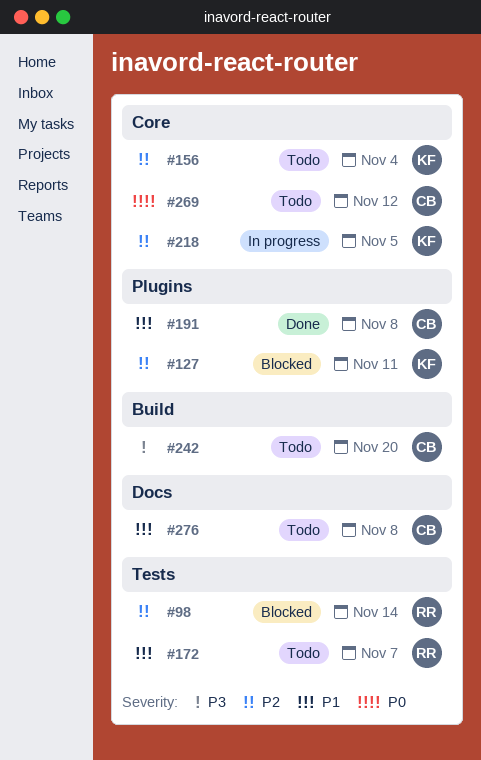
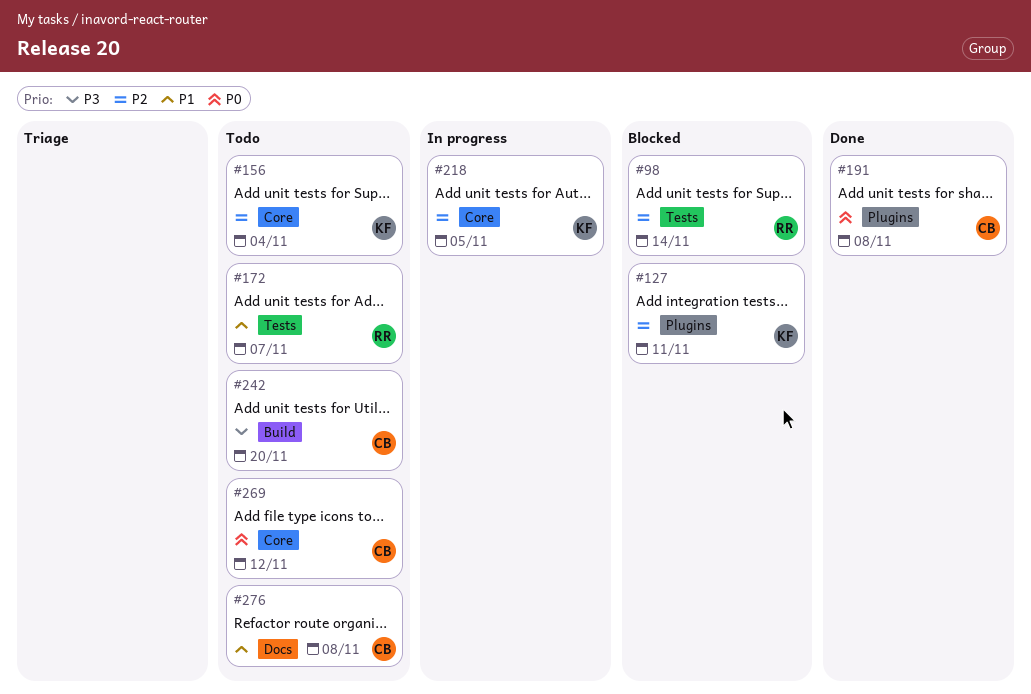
#191, priority: P1 -> P0

